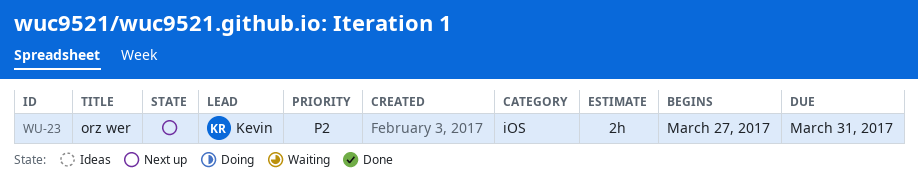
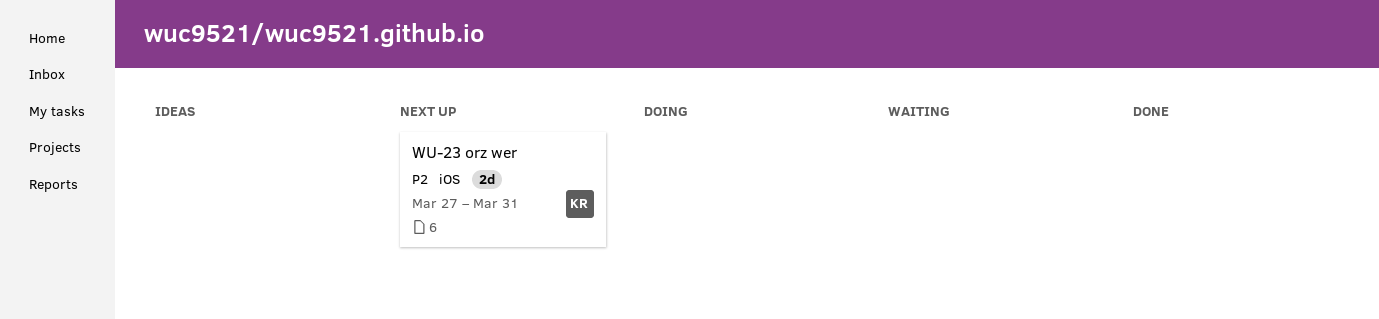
WU-23, estimate: 2h -> 2d

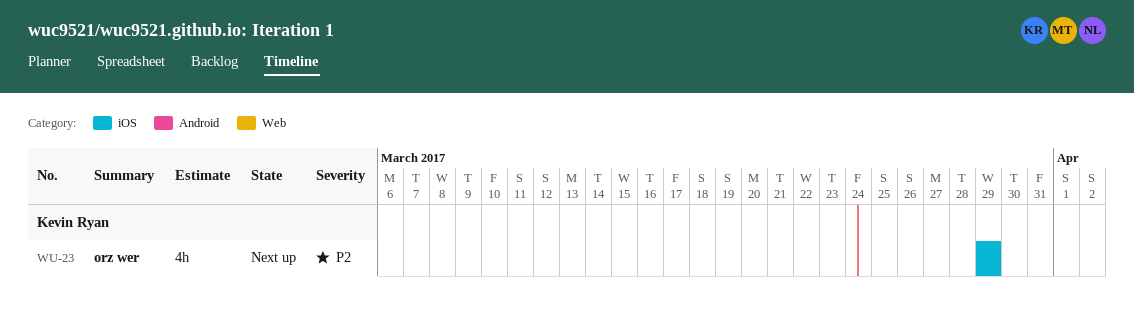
WU-23, estimate: 2d -> 4h
WU-23, start: Mar 27 -> Mar 29
WU-23, due: Mar 31 -> Mar 29

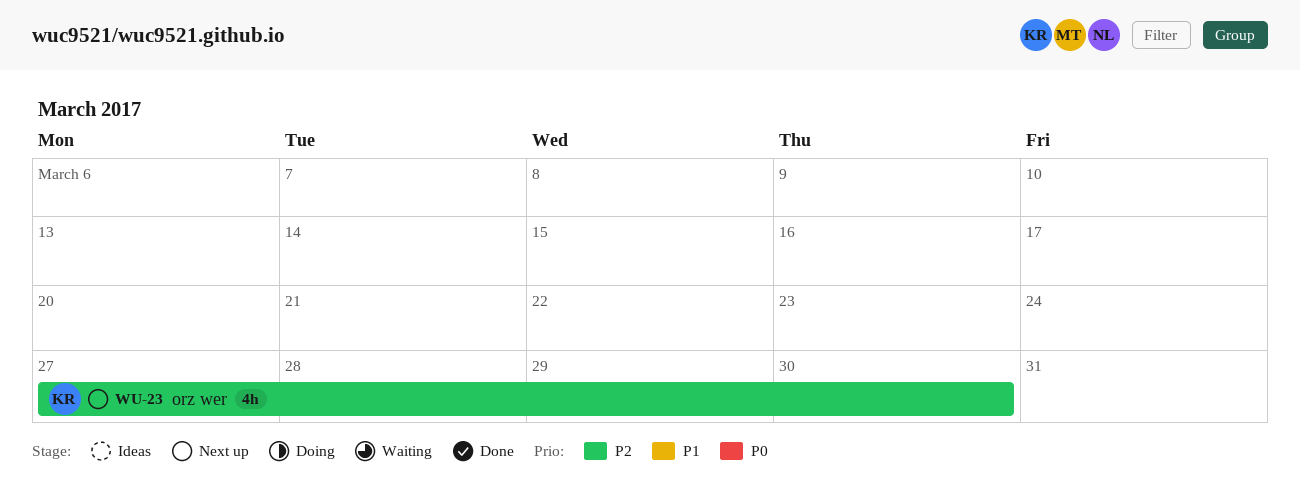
WU-23, start: Mar 29 -> Mar 27
WU-23, due: Mar 29 -> Mar 30

